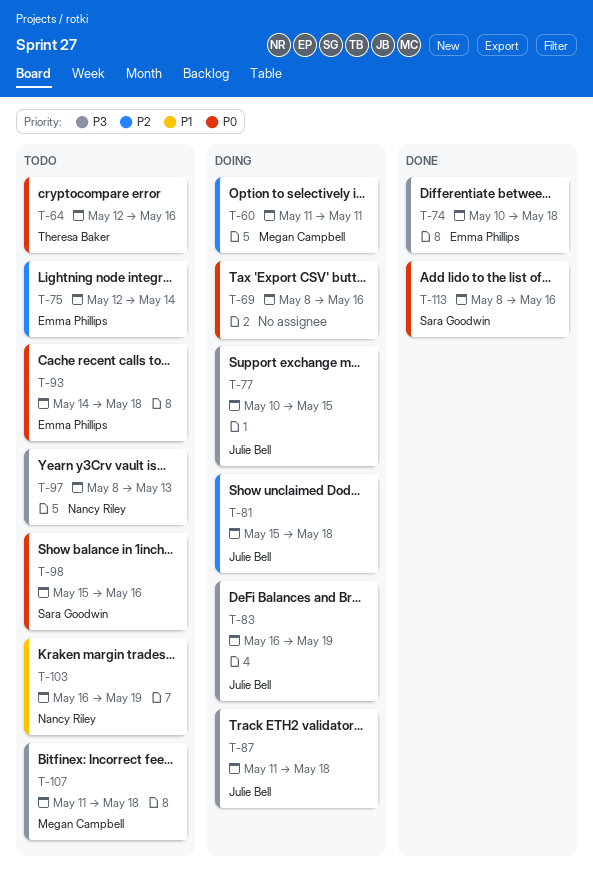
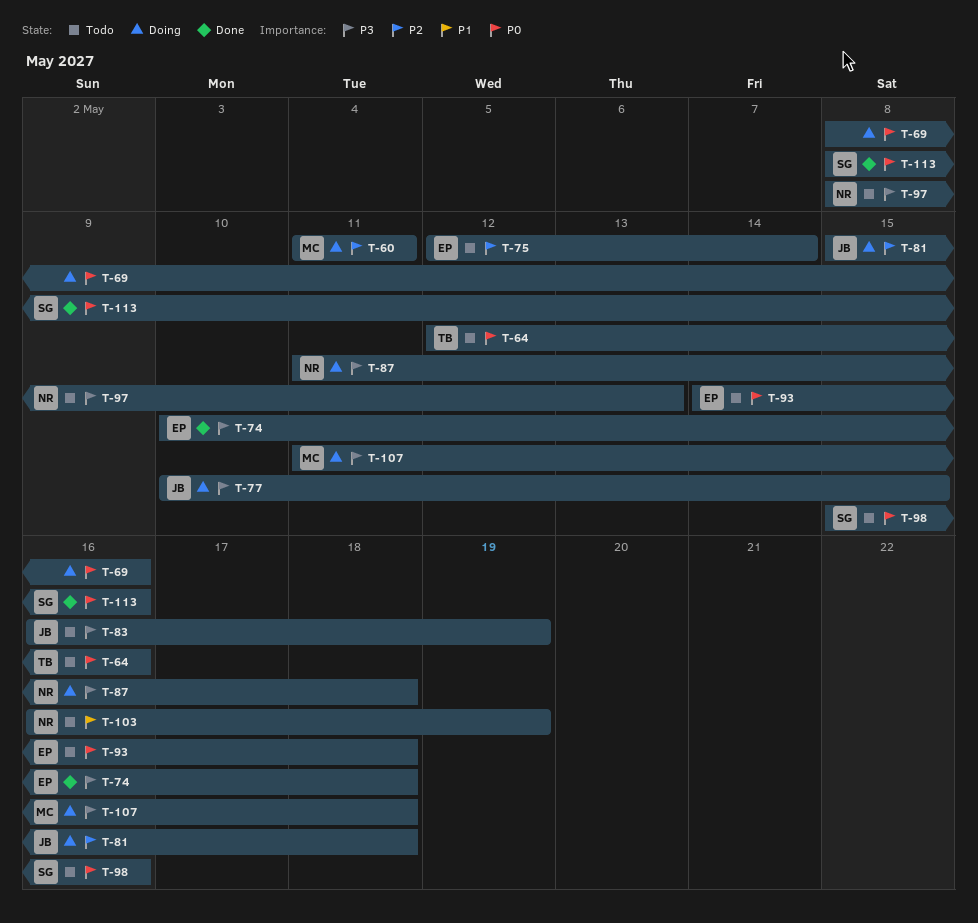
T-83, status: Doing -> Todo
T-87, owner: Julie Bell -> Nancy Riley
T-107, status: Todo -> Doing

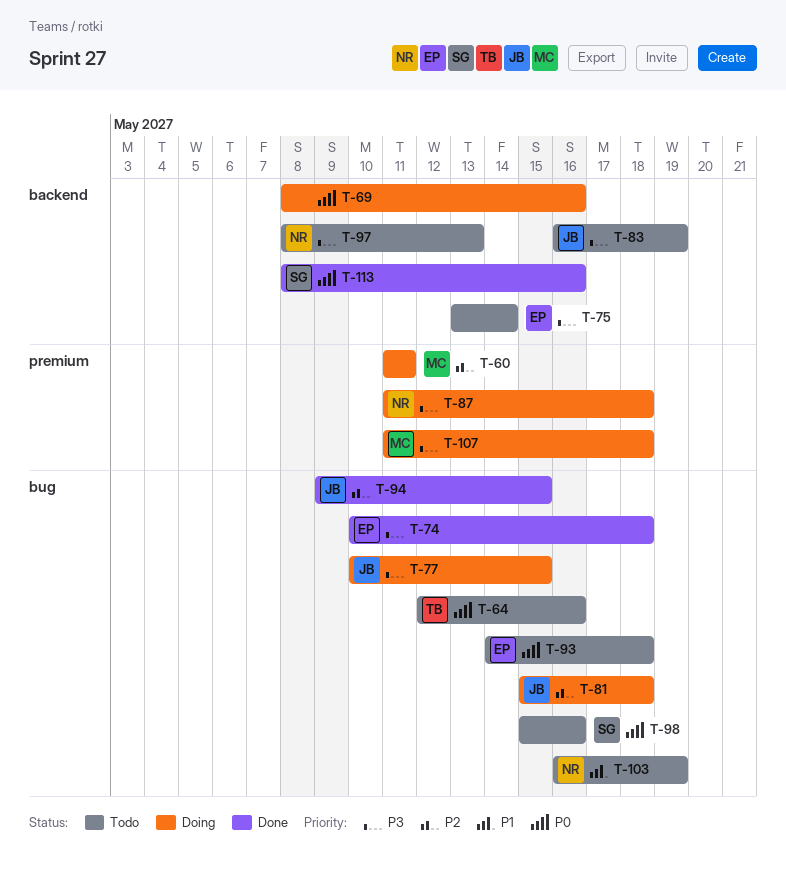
T-75, priority: P2 -> P3
T-75, start: May 12 -> May 13
T-94: none -> present

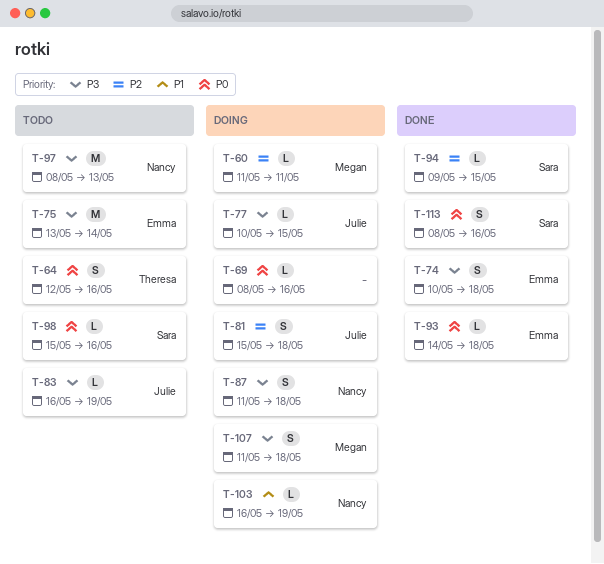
T-93, status: Todo -> Done
T-94, owner: Julie -> Sara
T-103, status: Todo -> Doing

